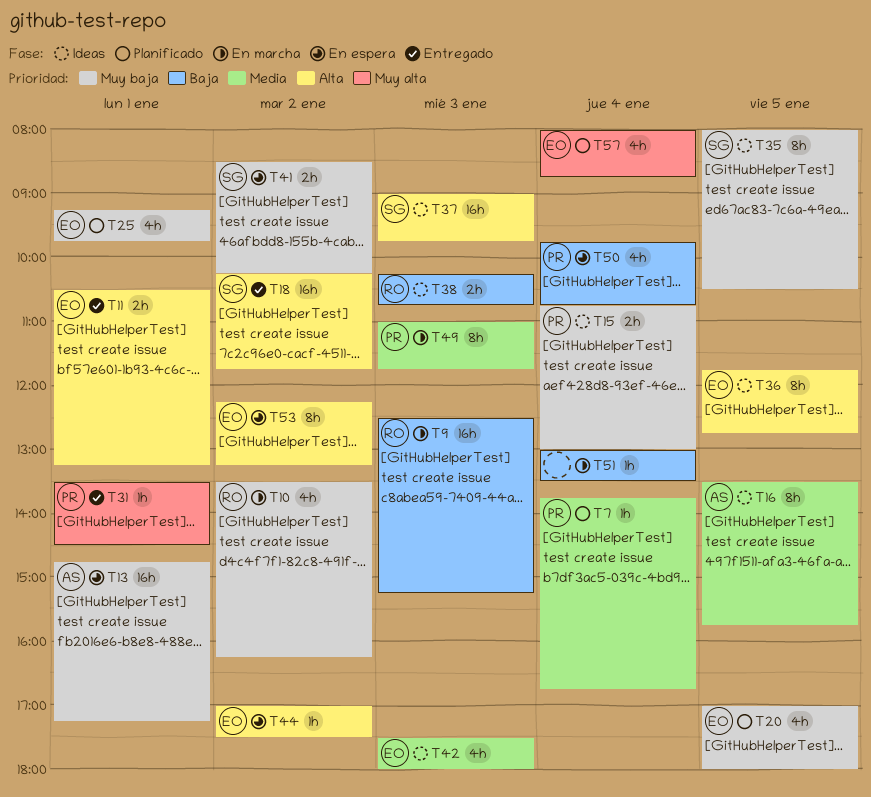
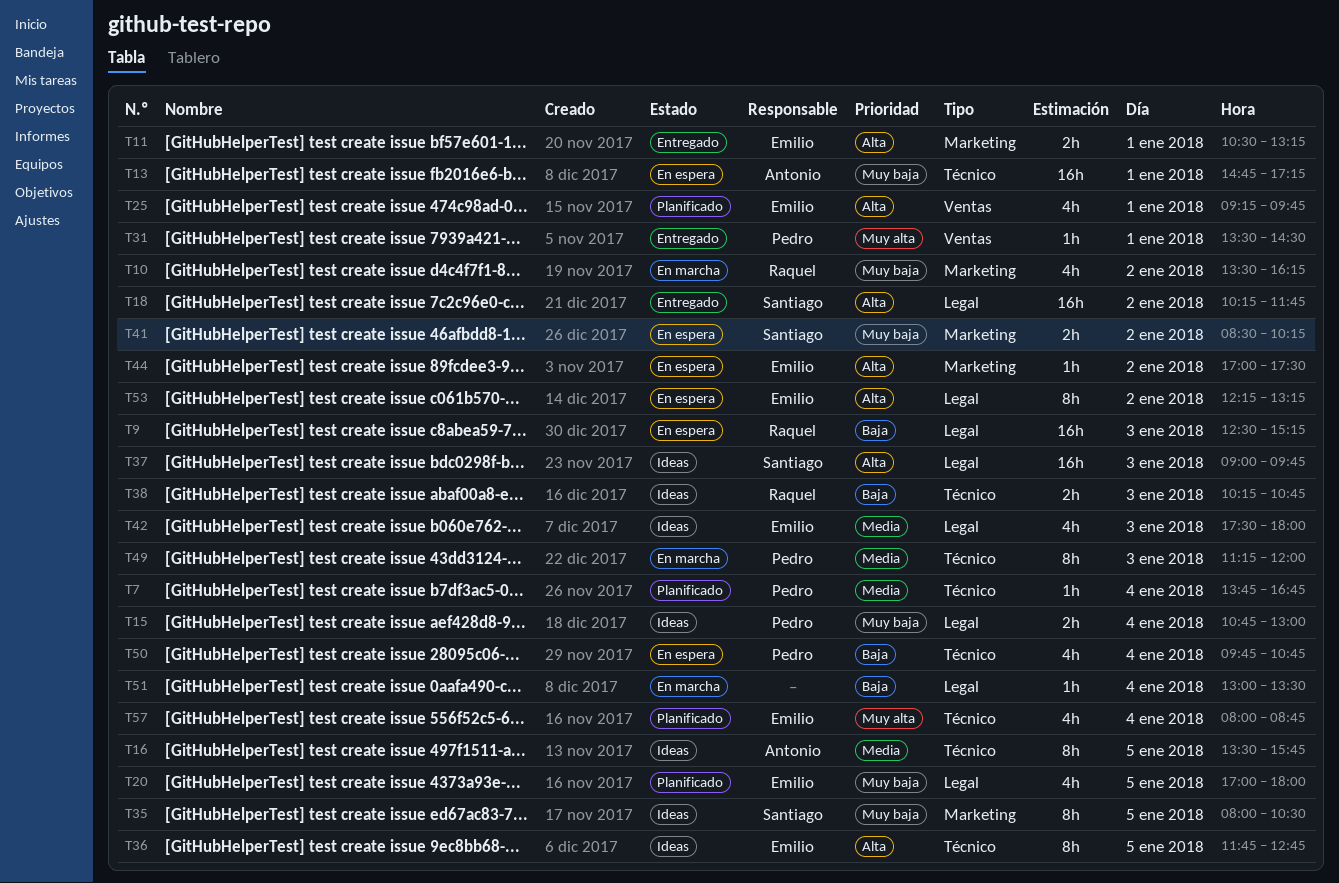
T9, status: En marcha -> En espera
T25, priority: Muy baja -> Alta
T49, begins: 11:00 -> 11:15
T49, ends: 11:45 -> 12:00

